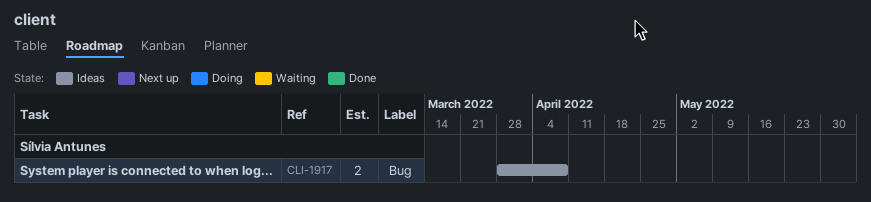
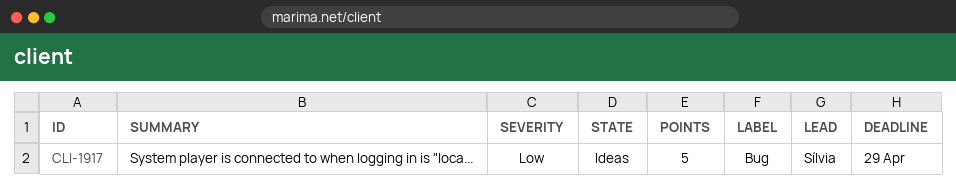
CLI-1917, estimate: 2 -> 5
CLI-1917, due: Apr 8 -> Apr 29

